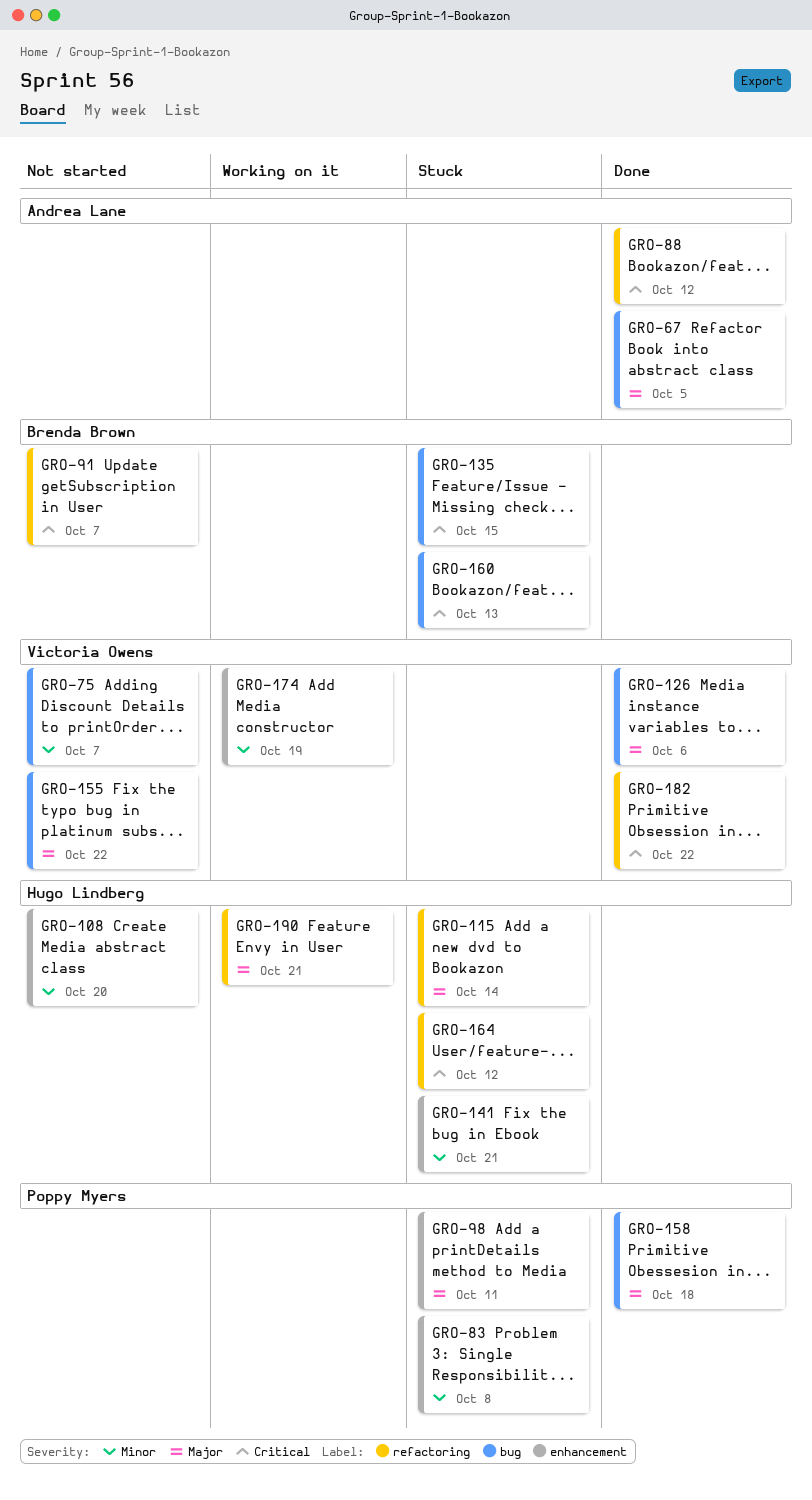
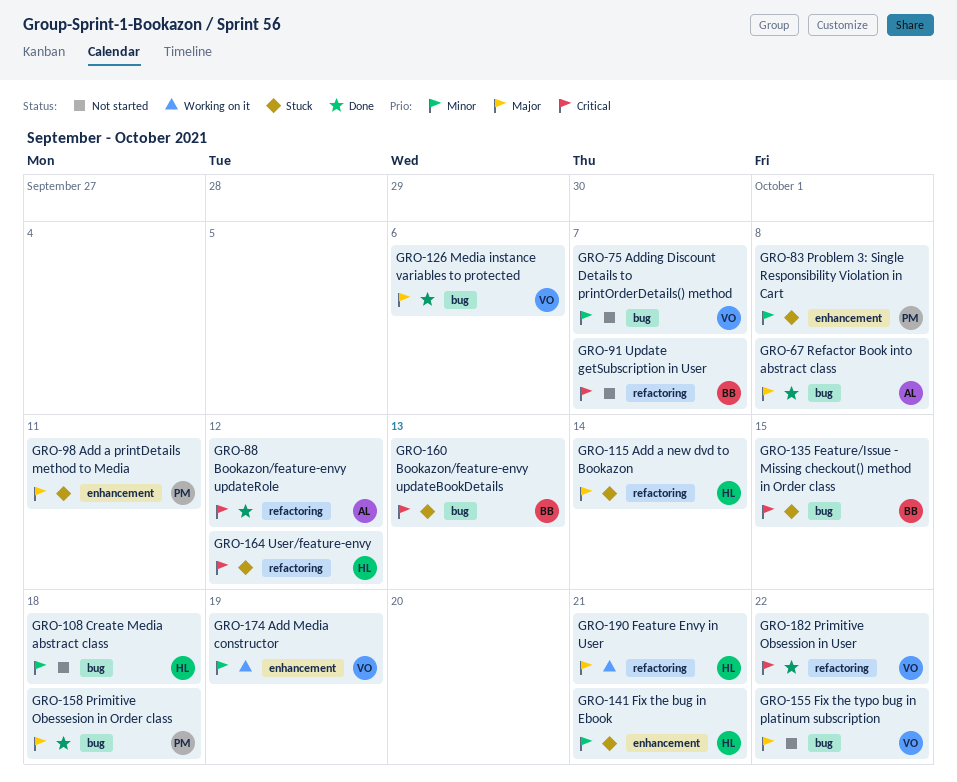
GRO-67, due: Oct 5 -> Oct 8
GRO-108, label: enhancement -> bug
GRO-108, due: Oct 20 -> Oct 18

